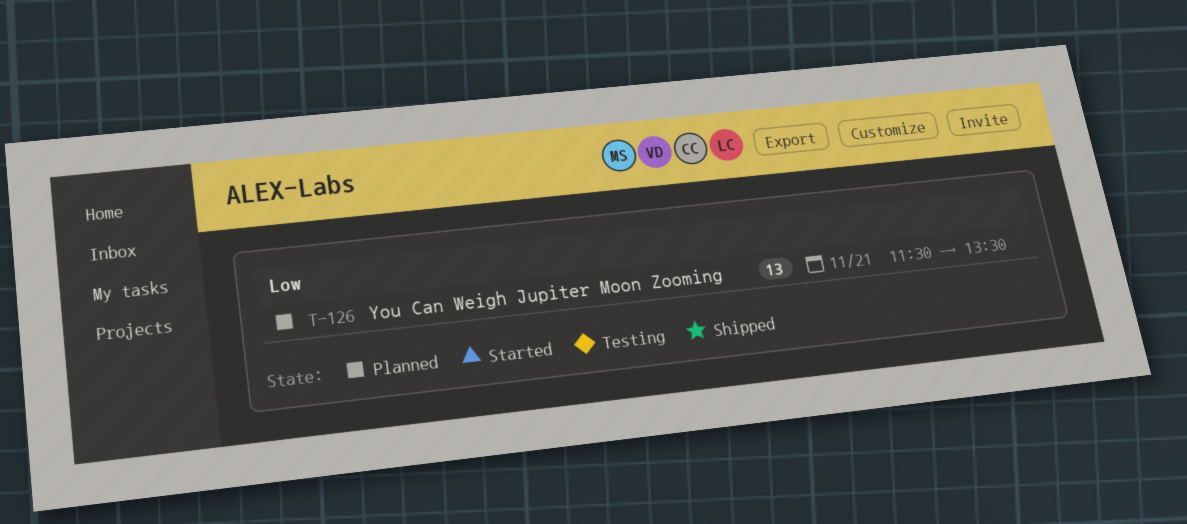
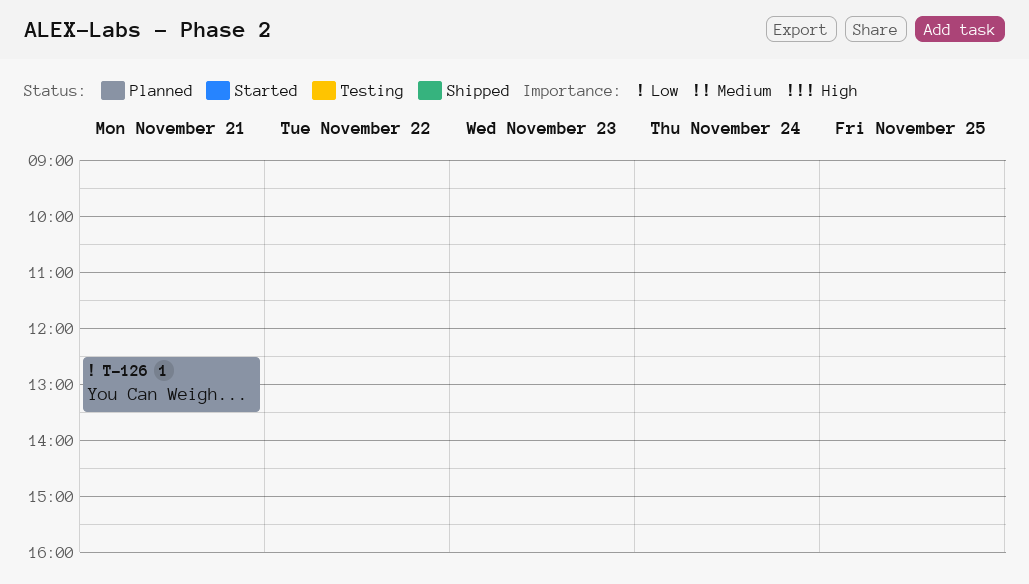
T-126, estimate: 13 -> 1
T-126, begins: 11:30 -> 12:30

